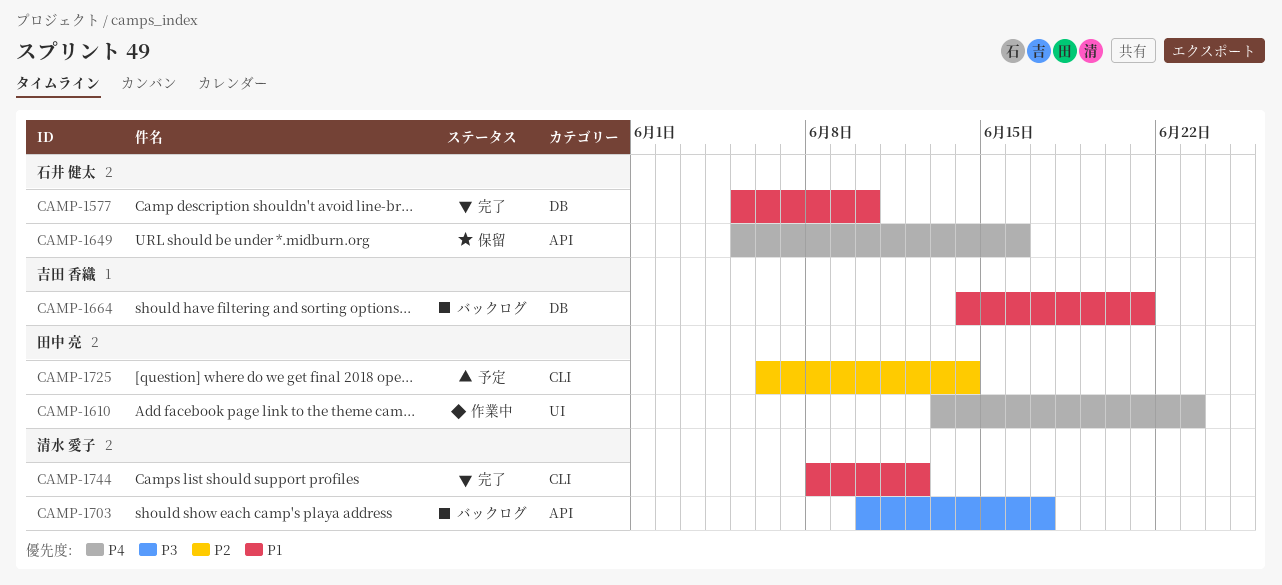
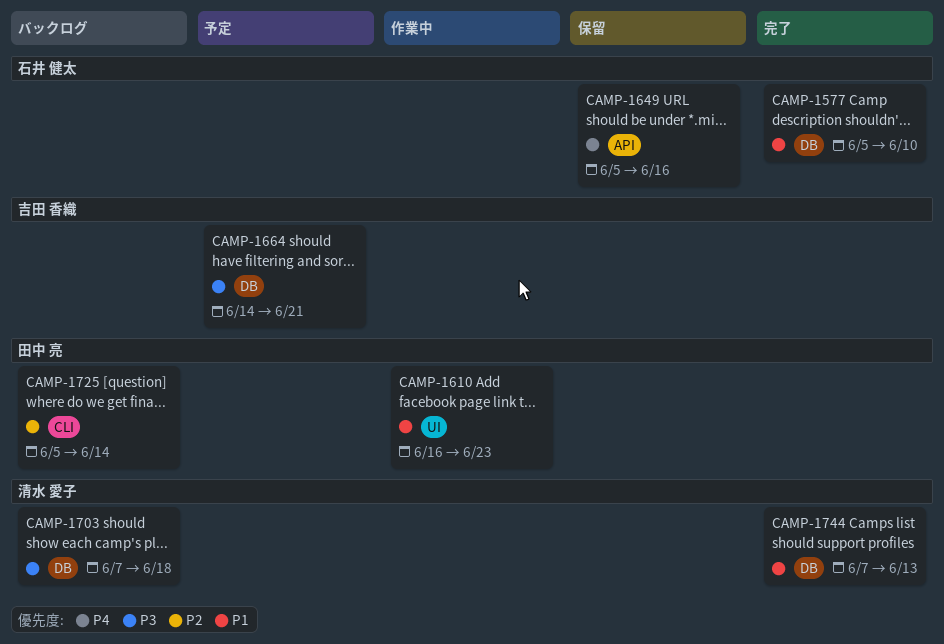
CAMP-1610, priority: P4 -> P1
CAMP-1610, start: Jun 13 -> Jun 16
CAMP-1664, status: バックログ -> 予定
CAMP-1664, priority: P1 -> P3
CAMP-1703, label: API -> DB
CAMP-1703, start: Jun 10 -> Jun 7
CAMP-1703, due: Jun 17 -> Jun 18
CAMP-1725, status: 予定 -> バックログ
CAMP-1725, start: Jun 6 -> Jun 5
CAMP-1744, label: CLI -> DB
CAMP-1744, start: Jun 8 -> Jun 7
CAMP-1744, due: Jun 12 -> Jun 13

